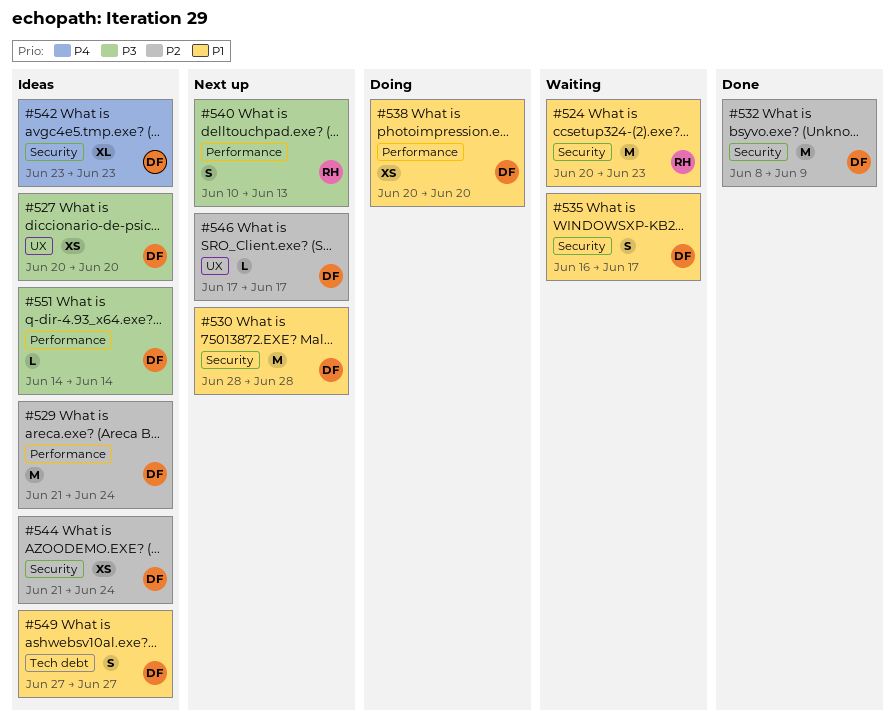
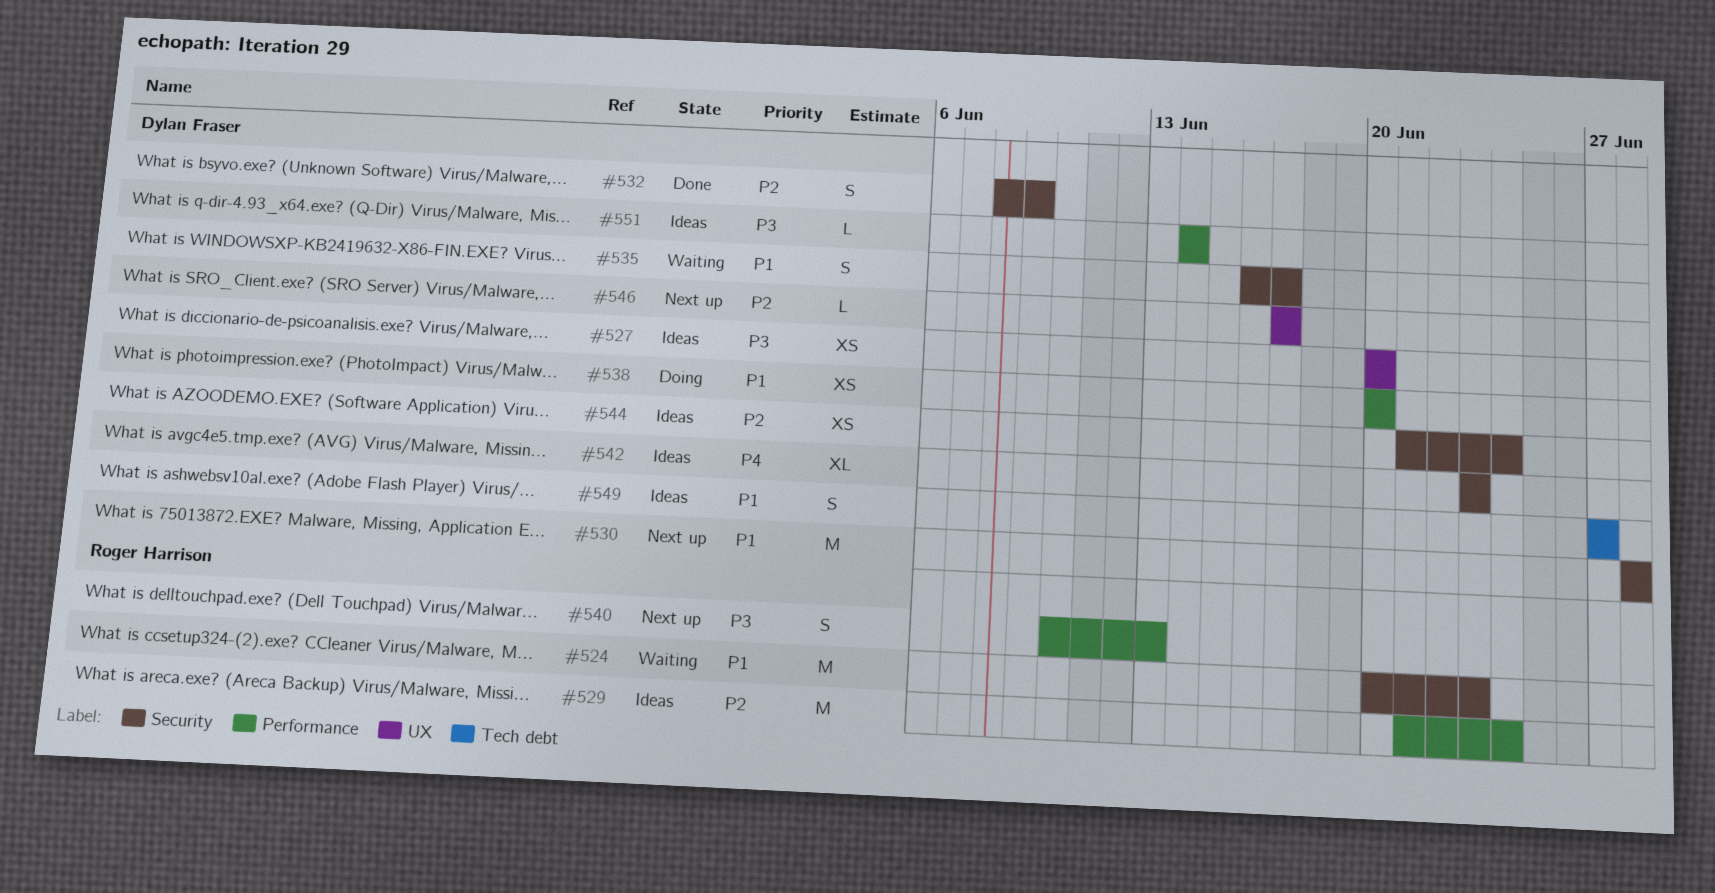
#529, owner: Dylan Fraser -> Roger Harrison
#532, estimate: M -> S

